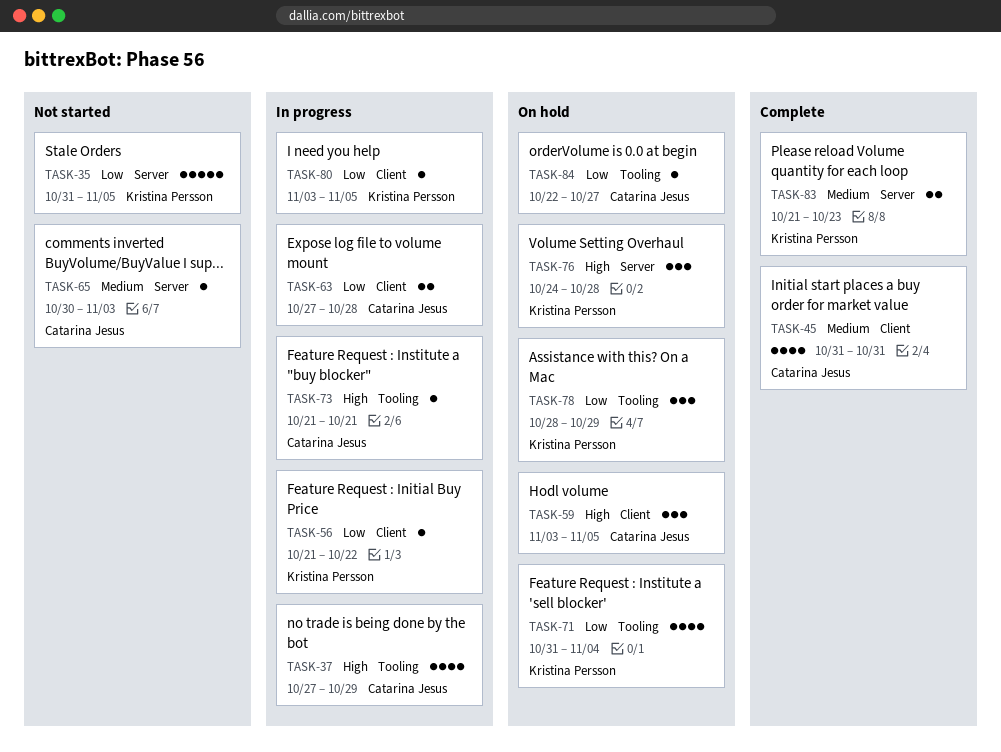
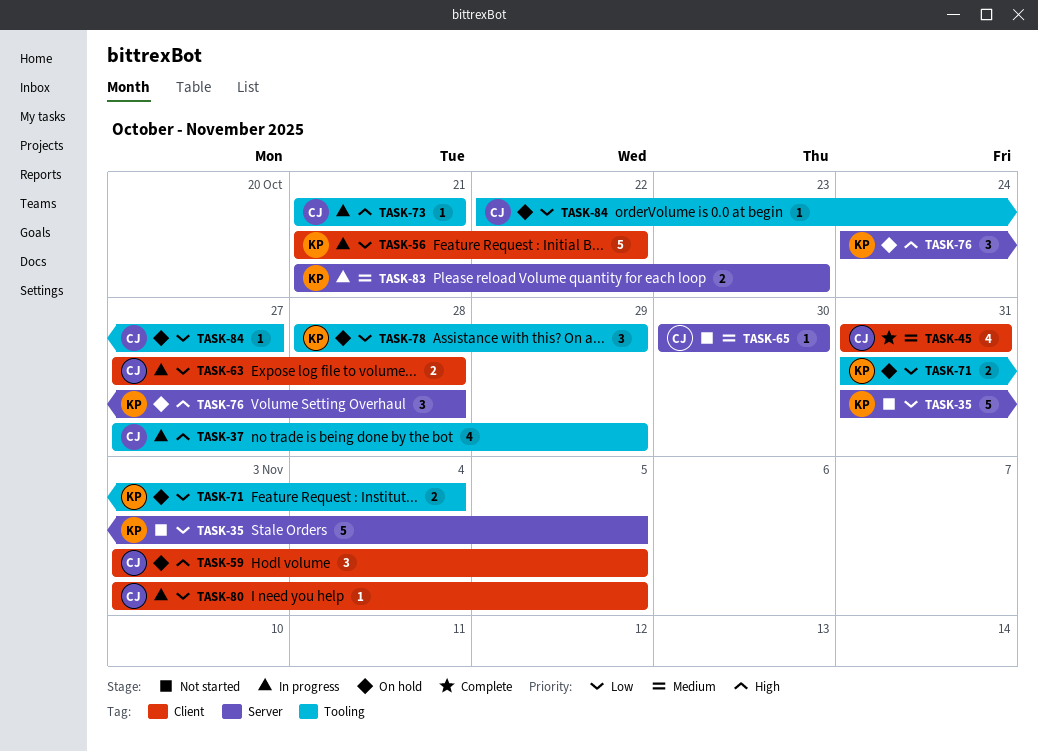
TASK-56, estimate: 1 -> 5
TASK-65, due: Nov 3 -> Oct 30
TASK-71, estimate: 4 -> 2
TASK-80, owner: Kristina Persson -> Catarina Jesus
TASK-83, status: Complete -> In progress

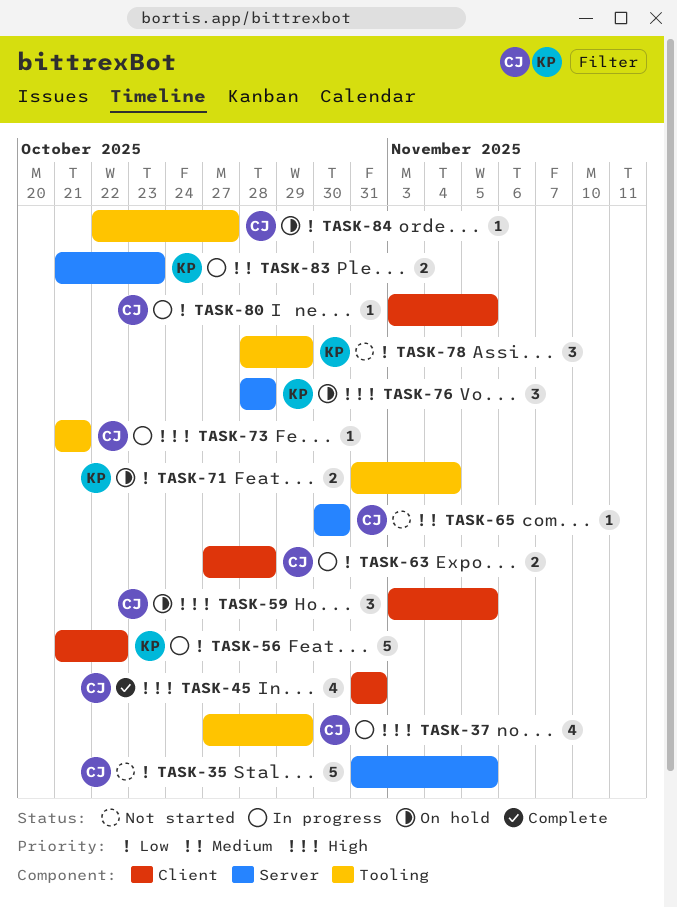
TASK-35, owner: KP -> CJ
TASK-45, priority: Medium -> High
TASK-76, start: Oct 24 -> Oct 28
TASK-78, status: On hold -> Not started

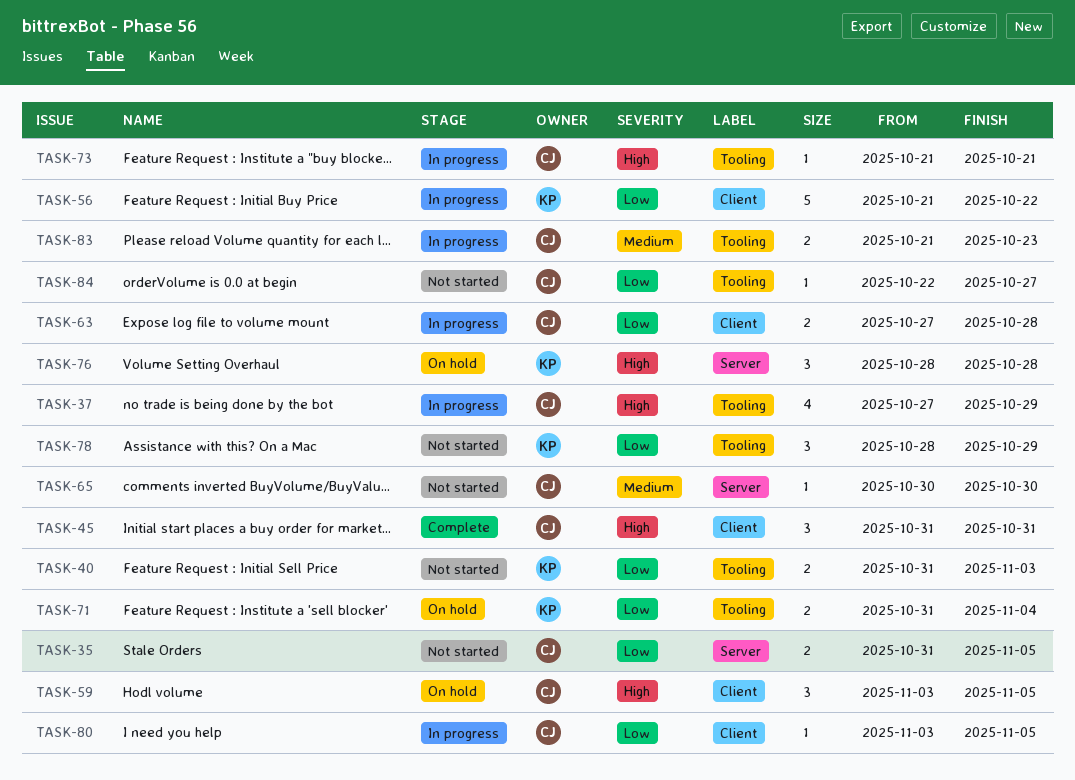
TASK-35, estimate: 5 -> 2
TASK-40: none -> present
TASK-45, estimate: 4 -> 3
TASK-83, owner: KP -> CJ
TASK-83, label: Server -> Tooling
TASK-84, status: On hold -> Not started

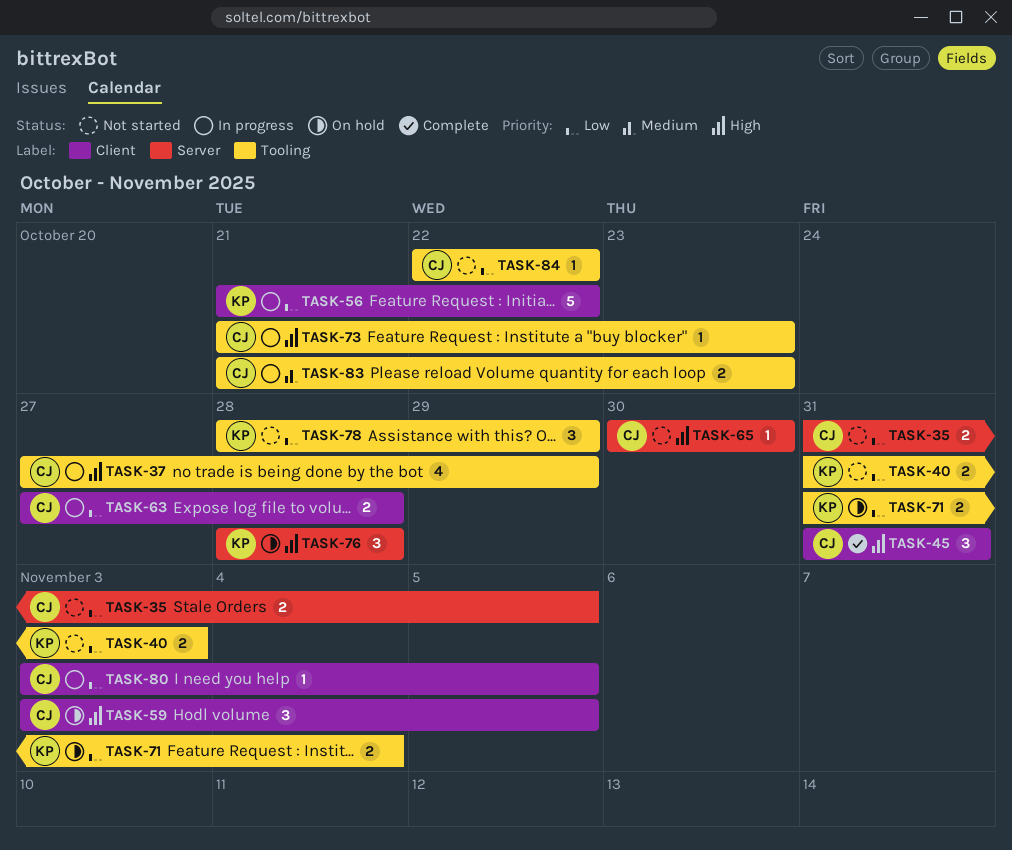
TASK-65, priority: Medium -> High
TASK-73, due: Oct 21 -> Oct 23
TASK-84, due: Oct 27 -> Oct 22

